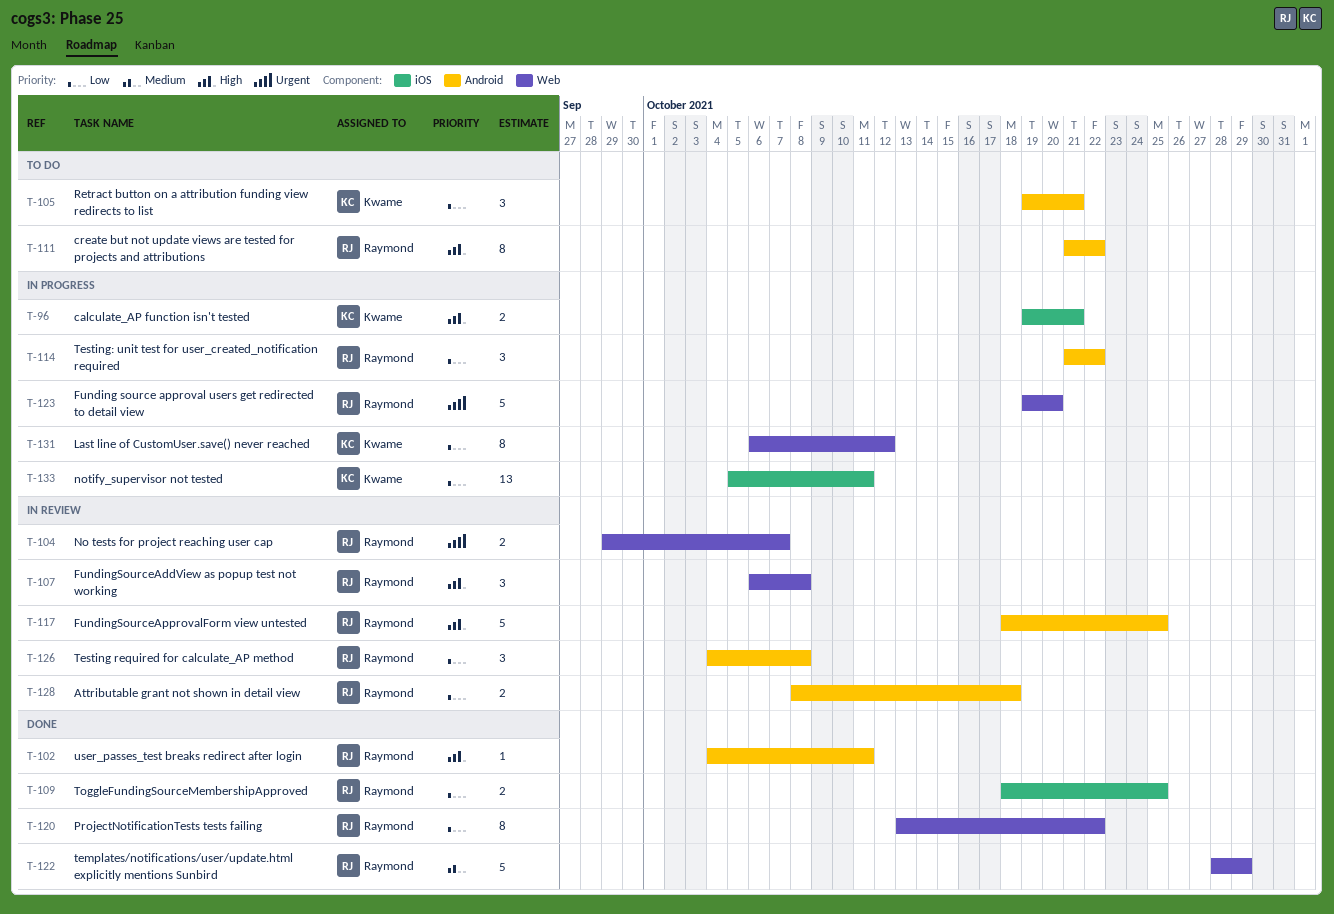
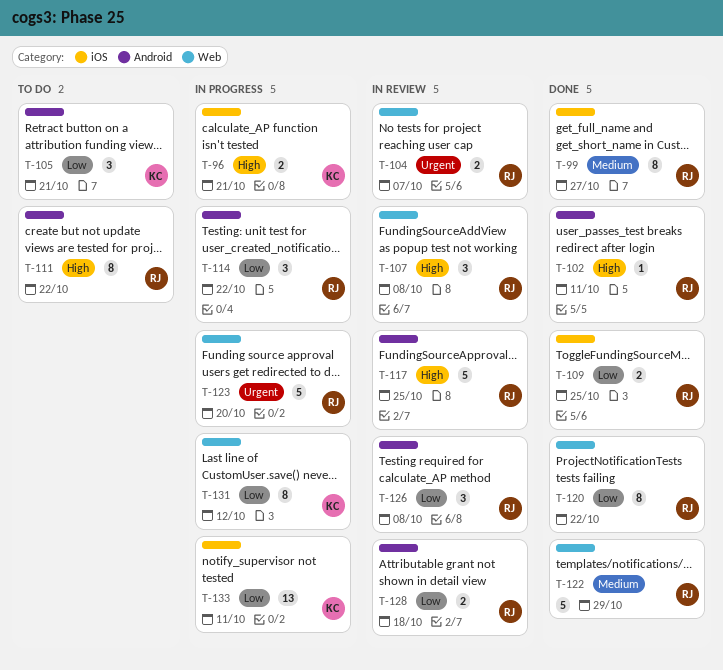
T-99: none -> present

